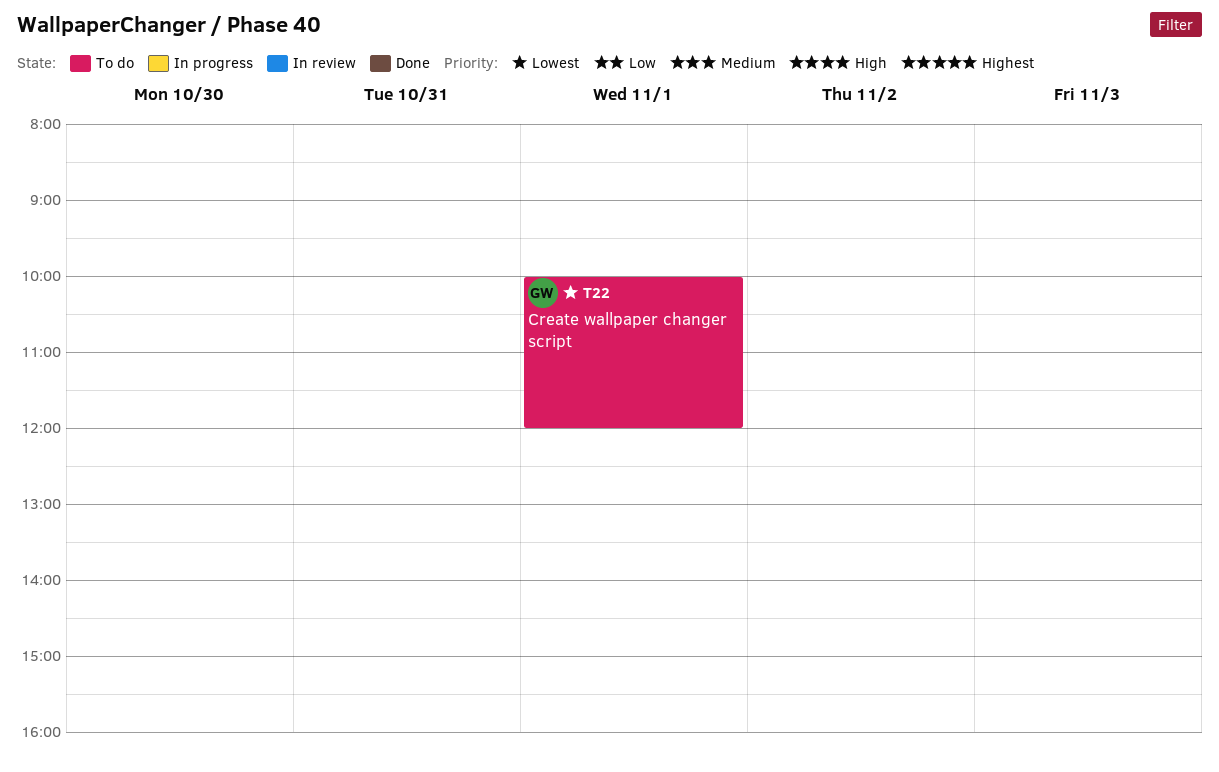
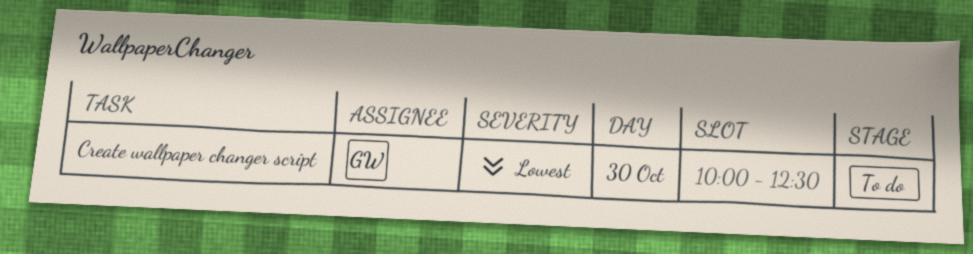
Create wallpaper changer script, day: Nov 1 -> Oct 30
Create wallpaper changer script, ends: 12:00 -> 12:30

